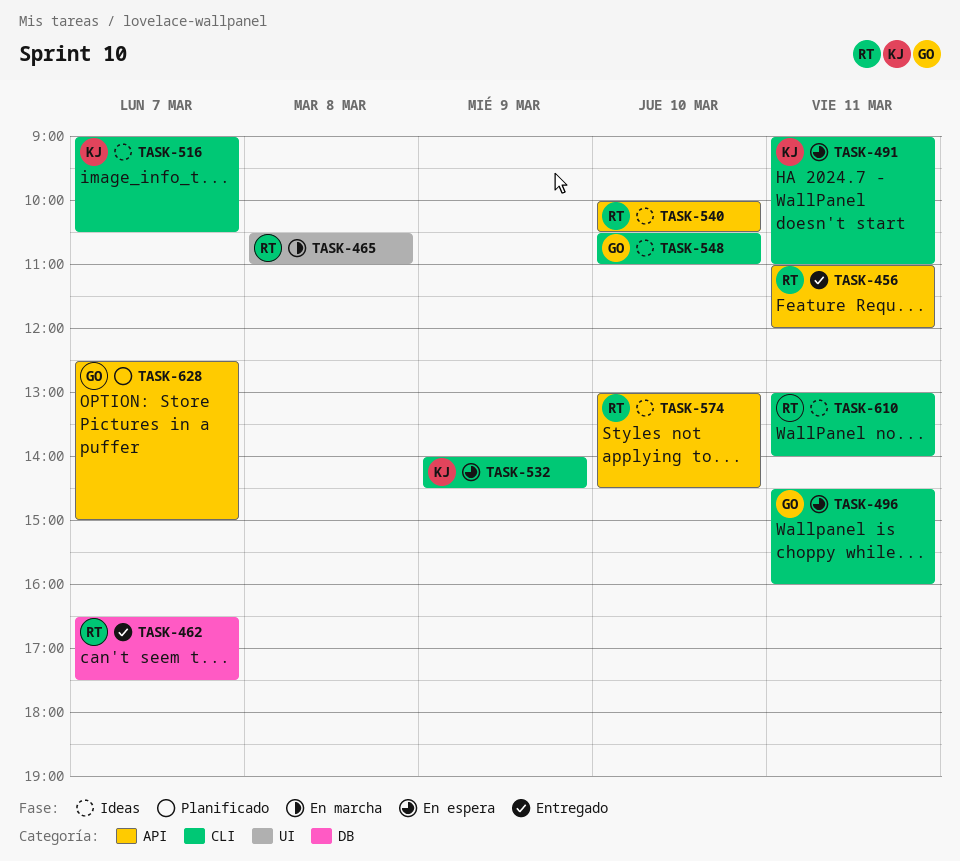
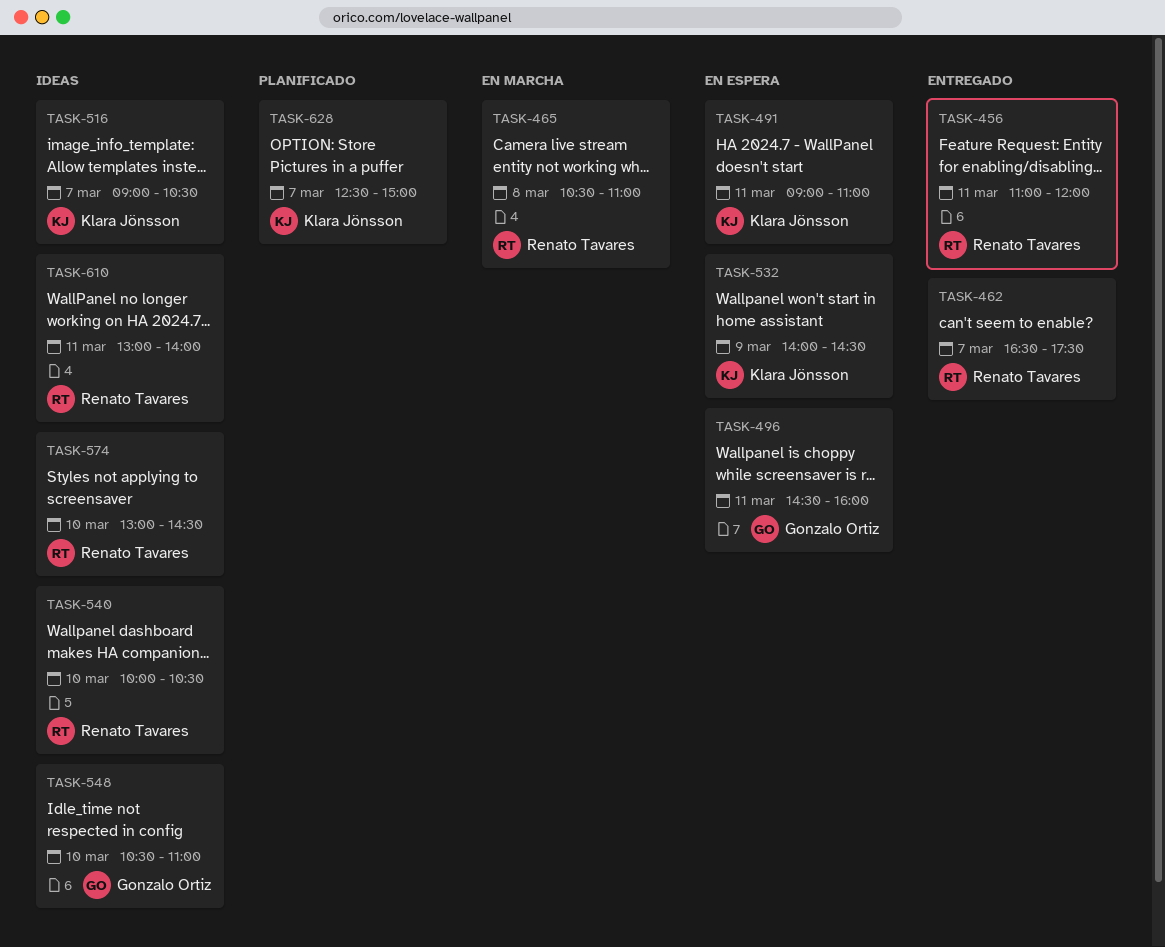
TASK-628, owner: Gonzalo Ortiz -> Klara Jönsson

